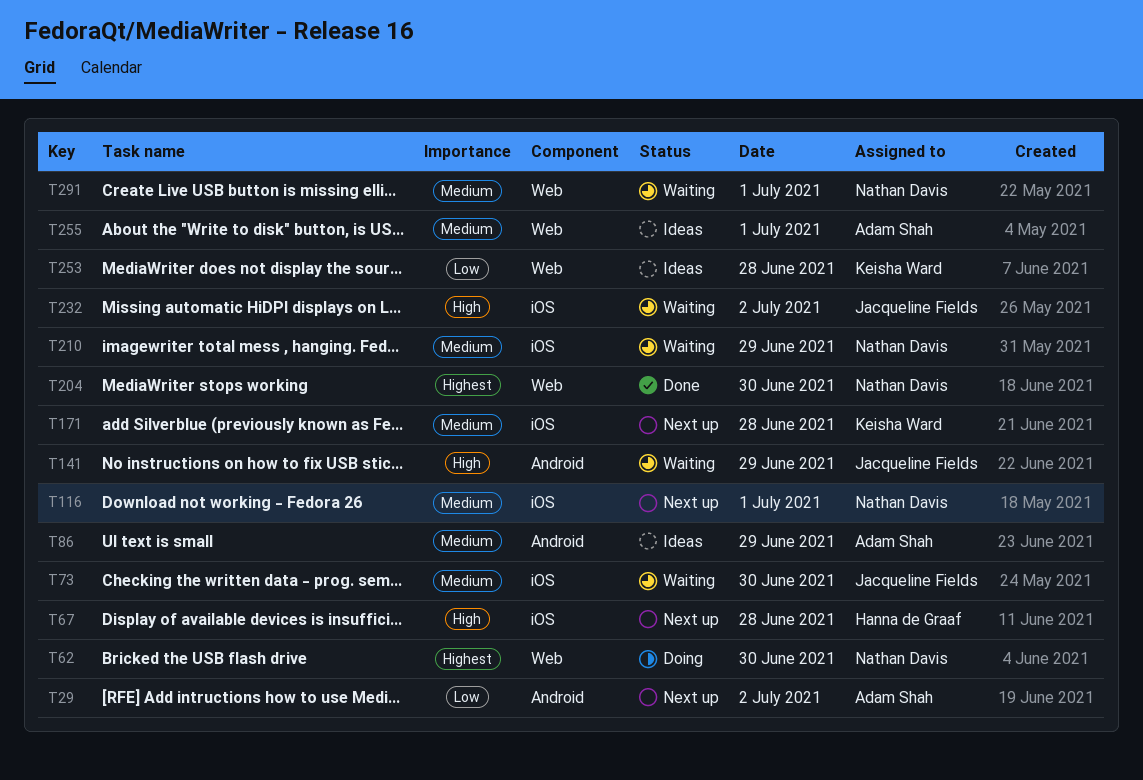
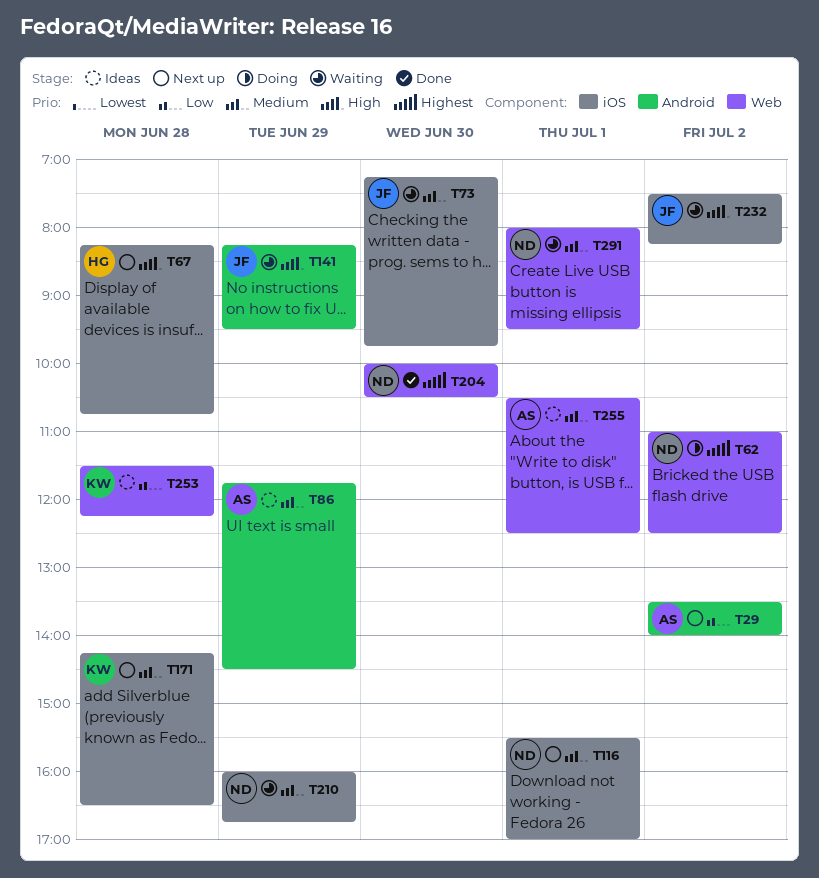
T62, day: Jun 30 -> Jul 2

